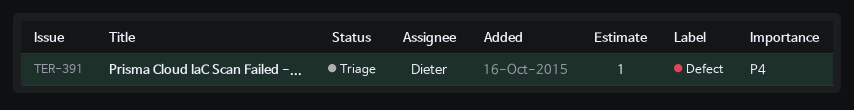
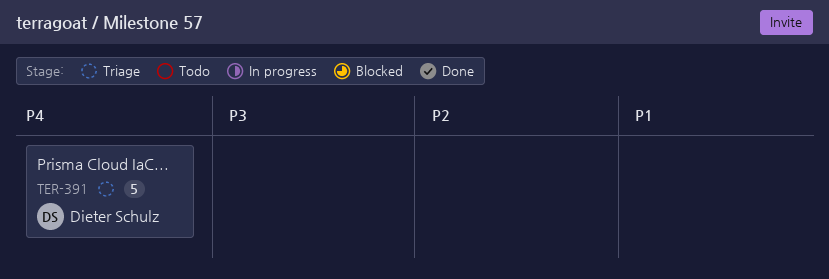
TER-391, estimate: 1 -> 5

